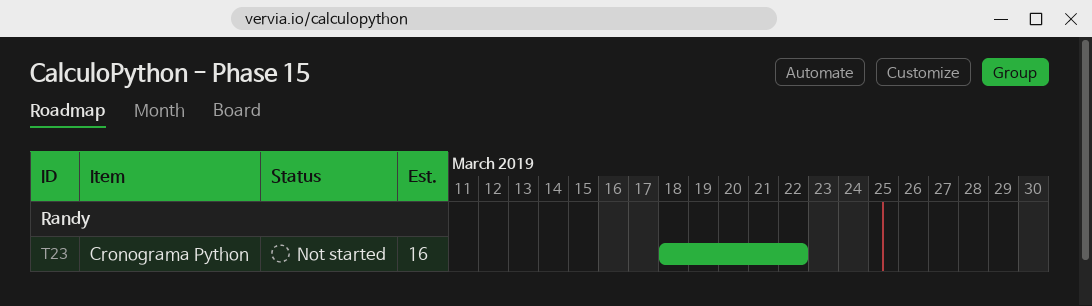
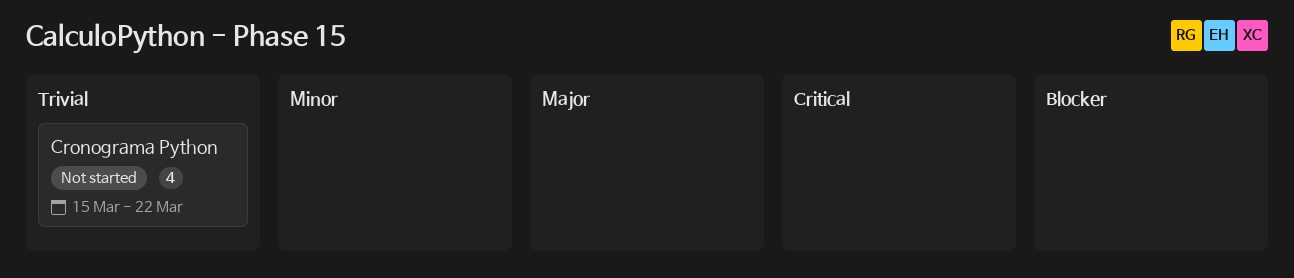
Cronograma Python, estimate: 16 -> 4
Cronograma Python, start: Mar 18 -> Mar 15

